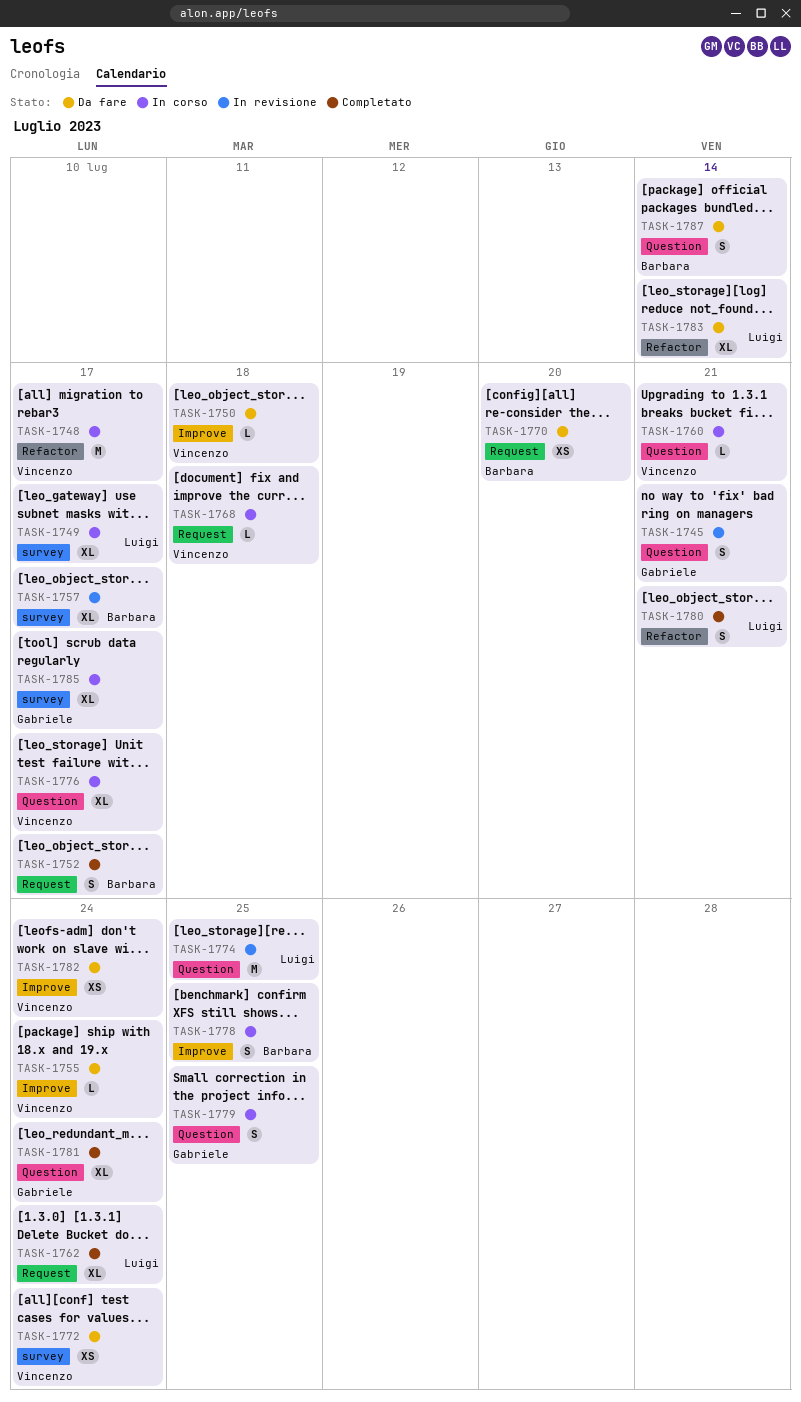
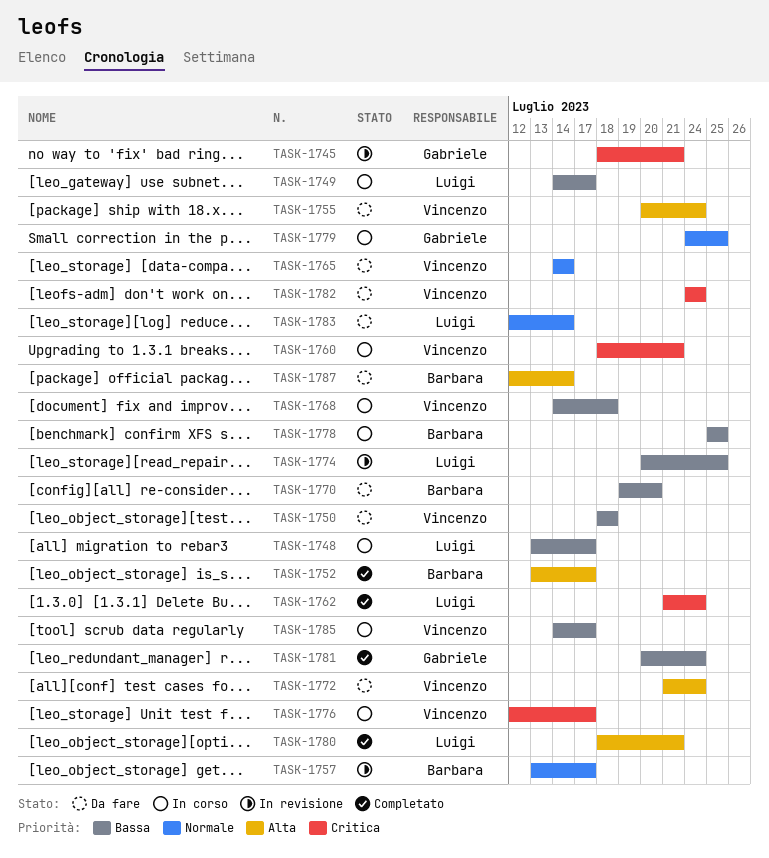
TASK-1748, owner: Vincenzo -> Luigi
TASK-1765: none -> present
TASK-1785, owner: Gabriele -> Vincenzo

